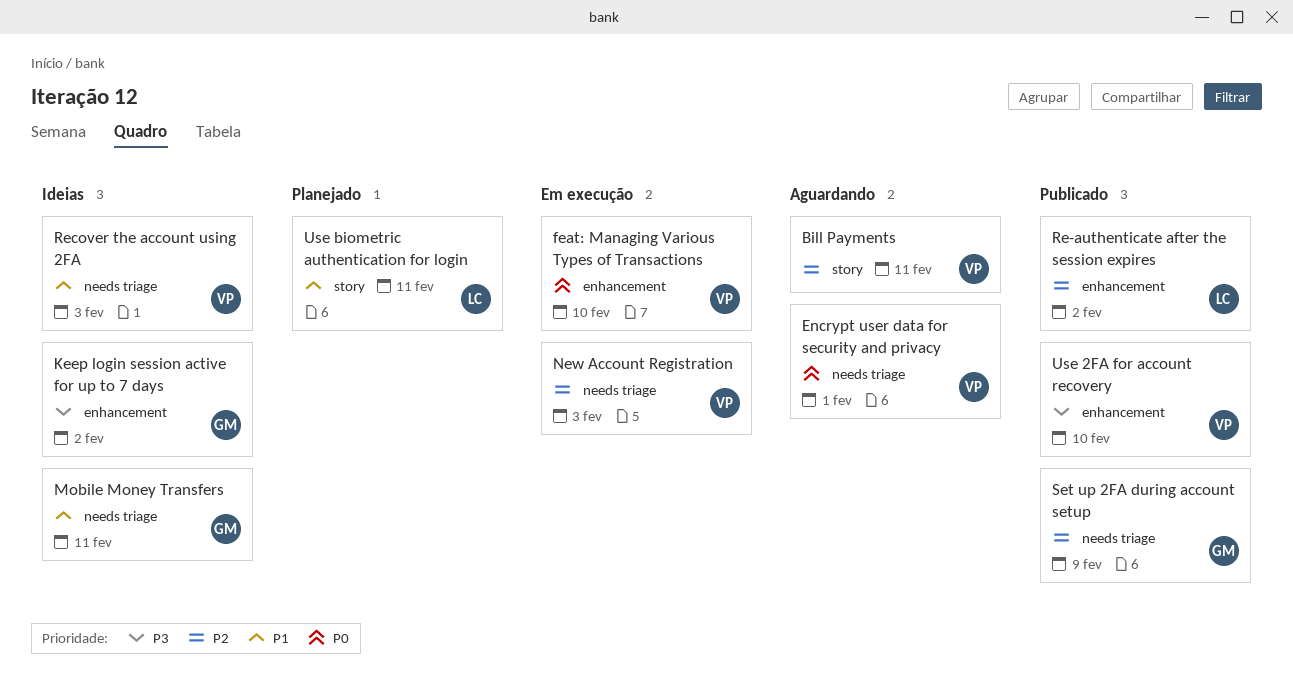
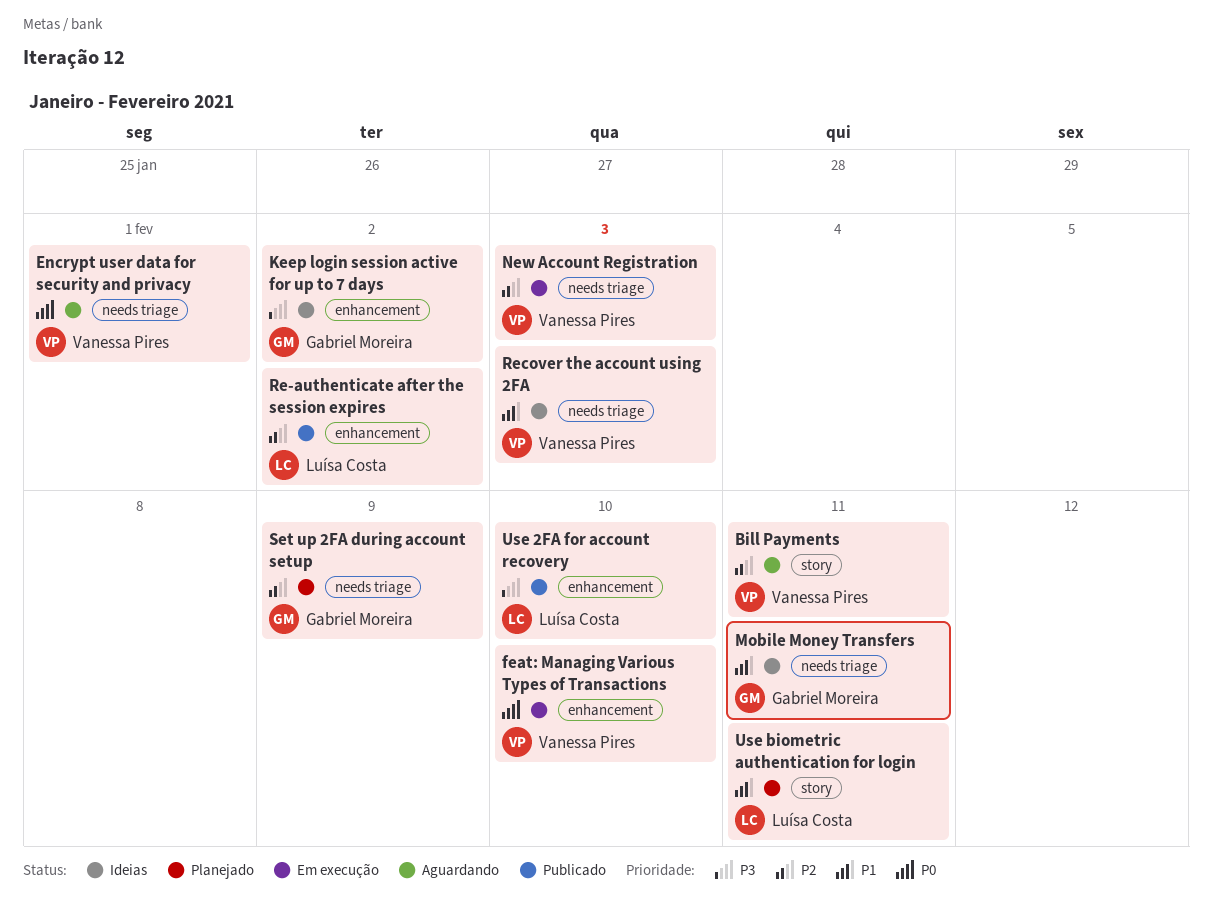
Set up 2FA during account setup, status: Publicado -> Planejado
Use 2FA for account recovery, owner: Vanessa Pires -> Luísa Costa

